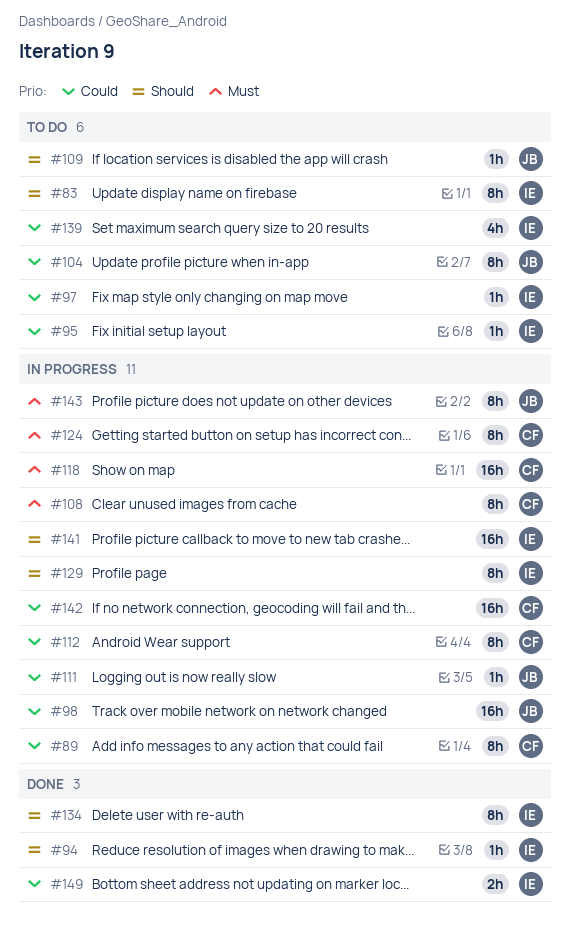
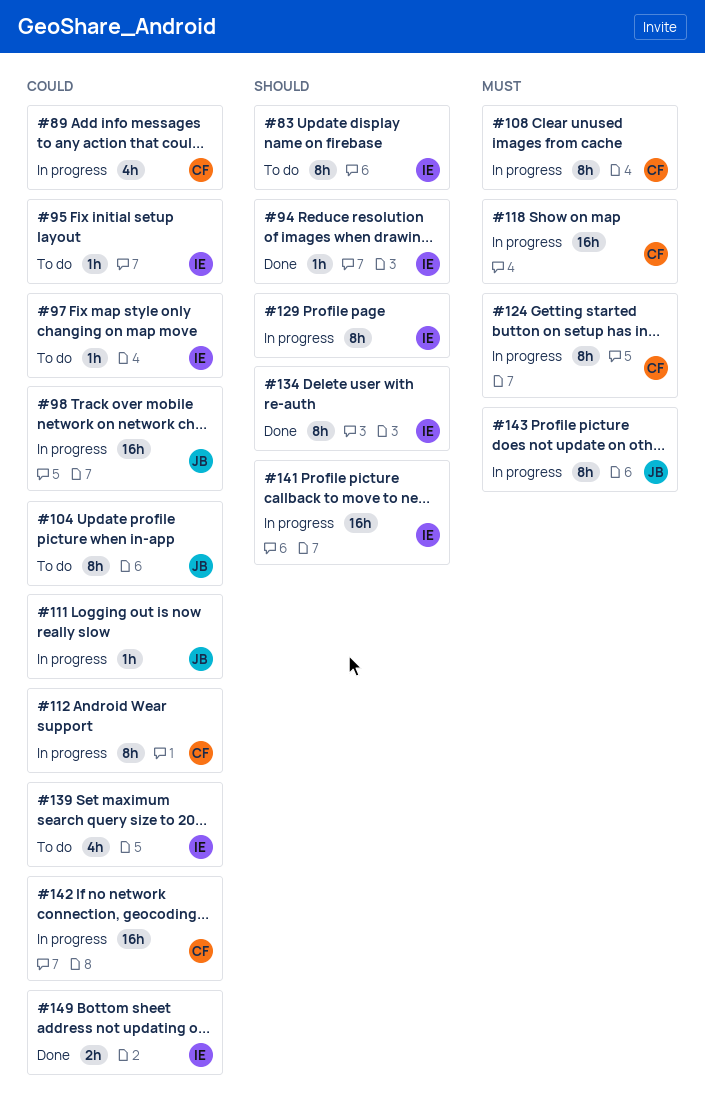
#89, estimate: 8h -> 4h
#109: present -> none

